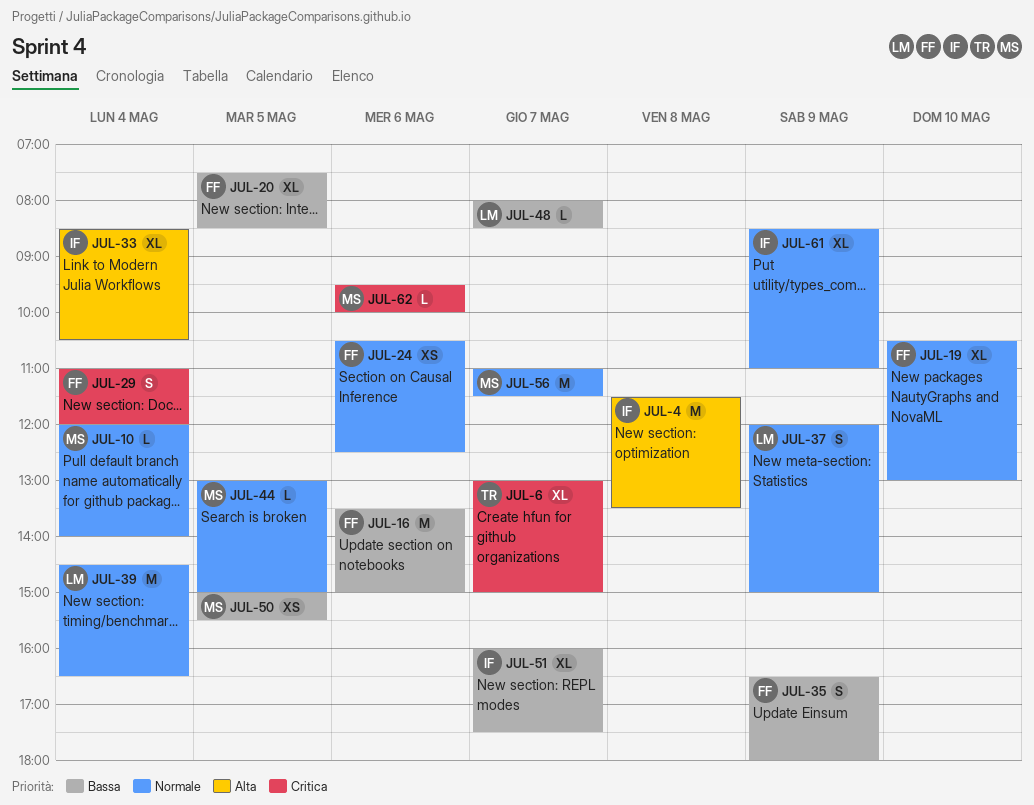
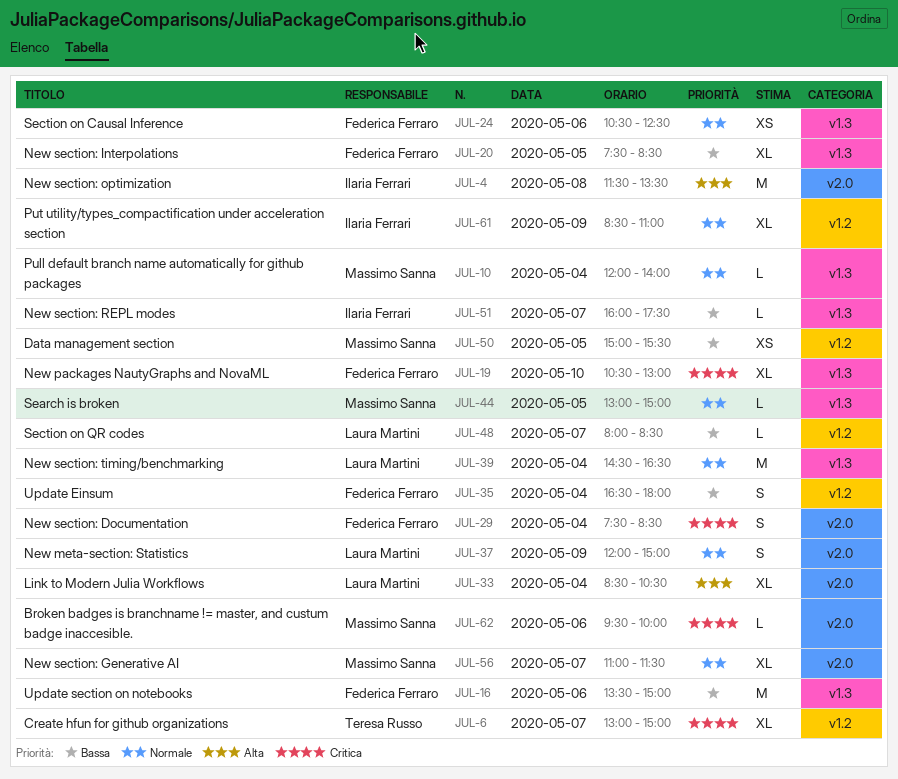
JUL-19, priority: Normale -> Critica
JUL-29, begins: 11:00 -> 07:30
JUL-29, ends: 12:00 -> 08:30
JUL-33, owner: Ilaria Ferrari -> Laura Martini
JUL-35, day: May 9 -> May 4
JUL-51, estimate: XL -> L
JUL-56, estimate: M -> XL

